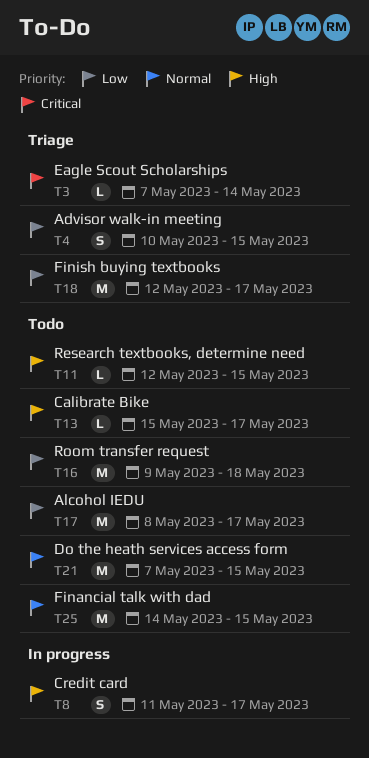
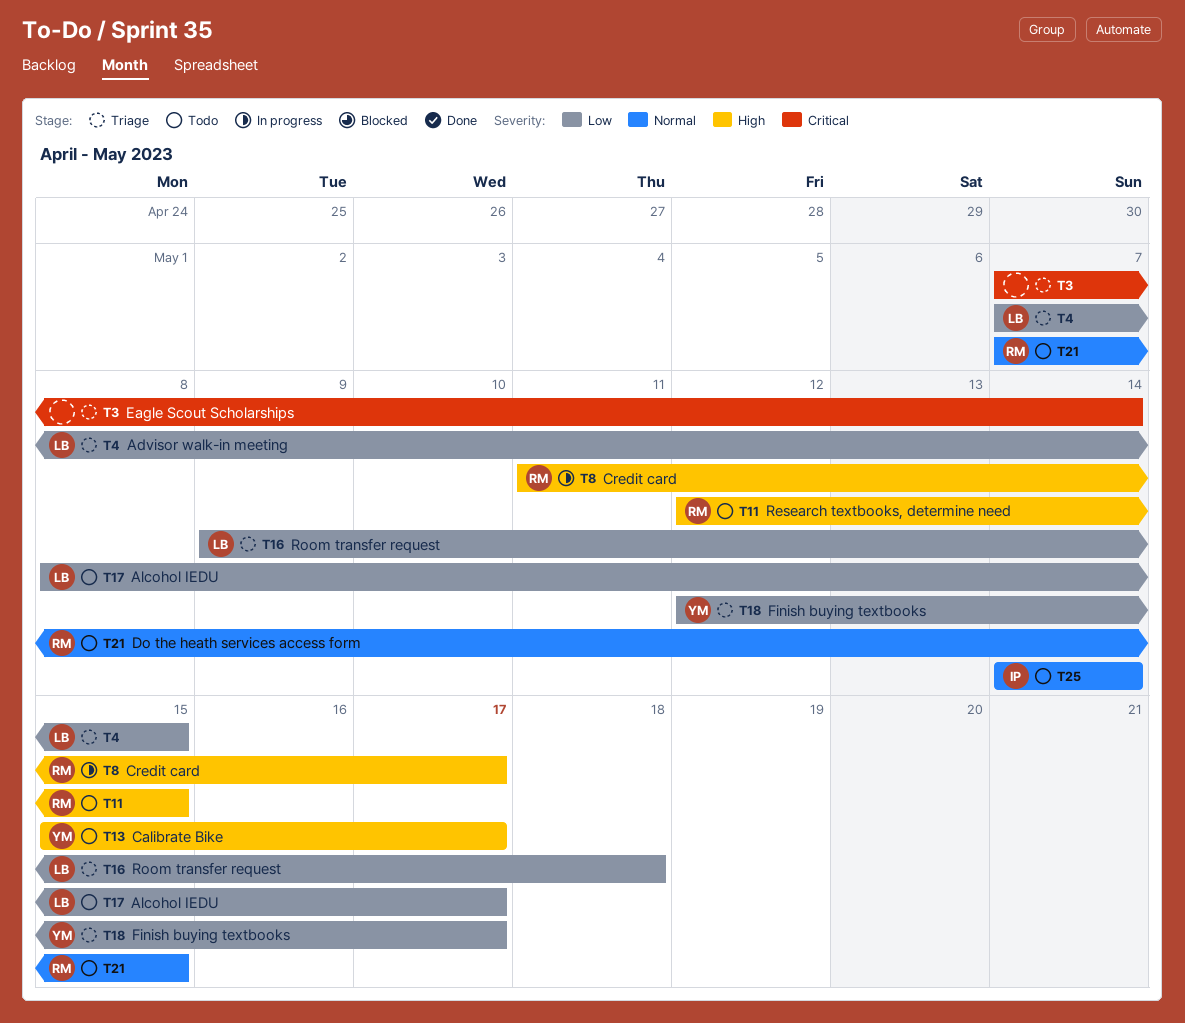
T4, start: May 10 -> May 7
T16, status: Todo -> Triage
T25, due: May 15 -> May 14

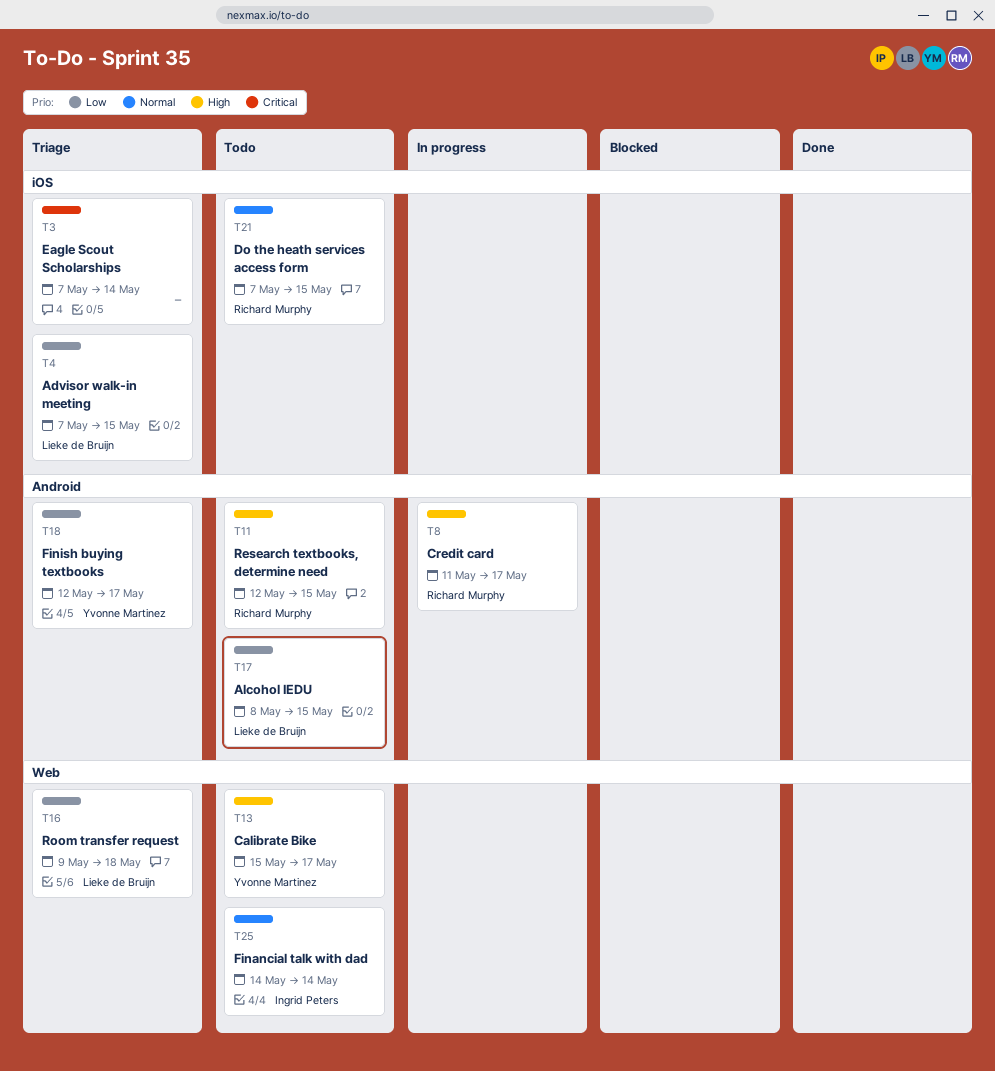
T17, due: May 17 -> May 15

